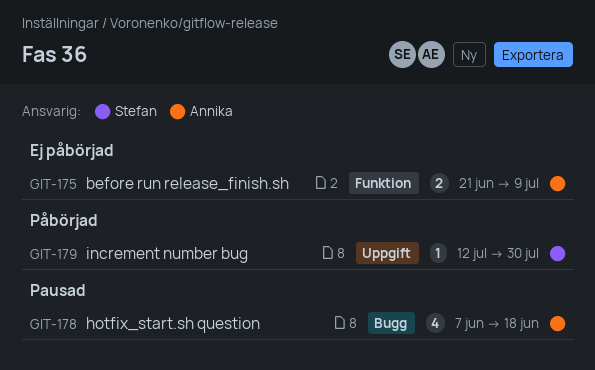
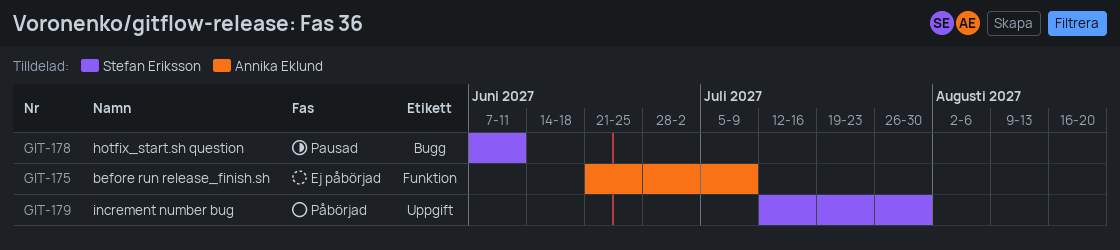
GIT-178, owner: Annika Eklund -> Stefan Eriksson
GIT-178, due: Jun 18 -> Jun 11

